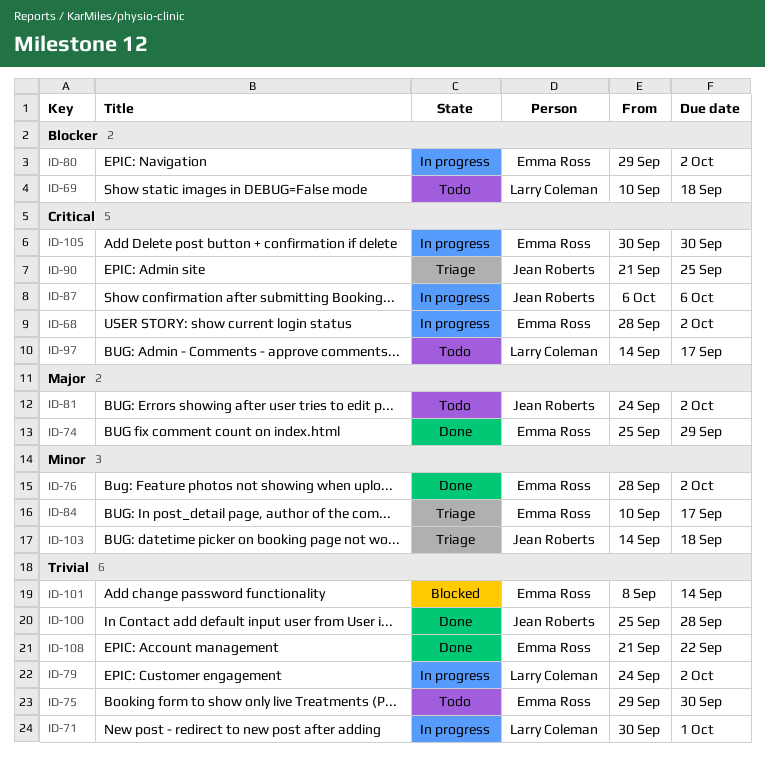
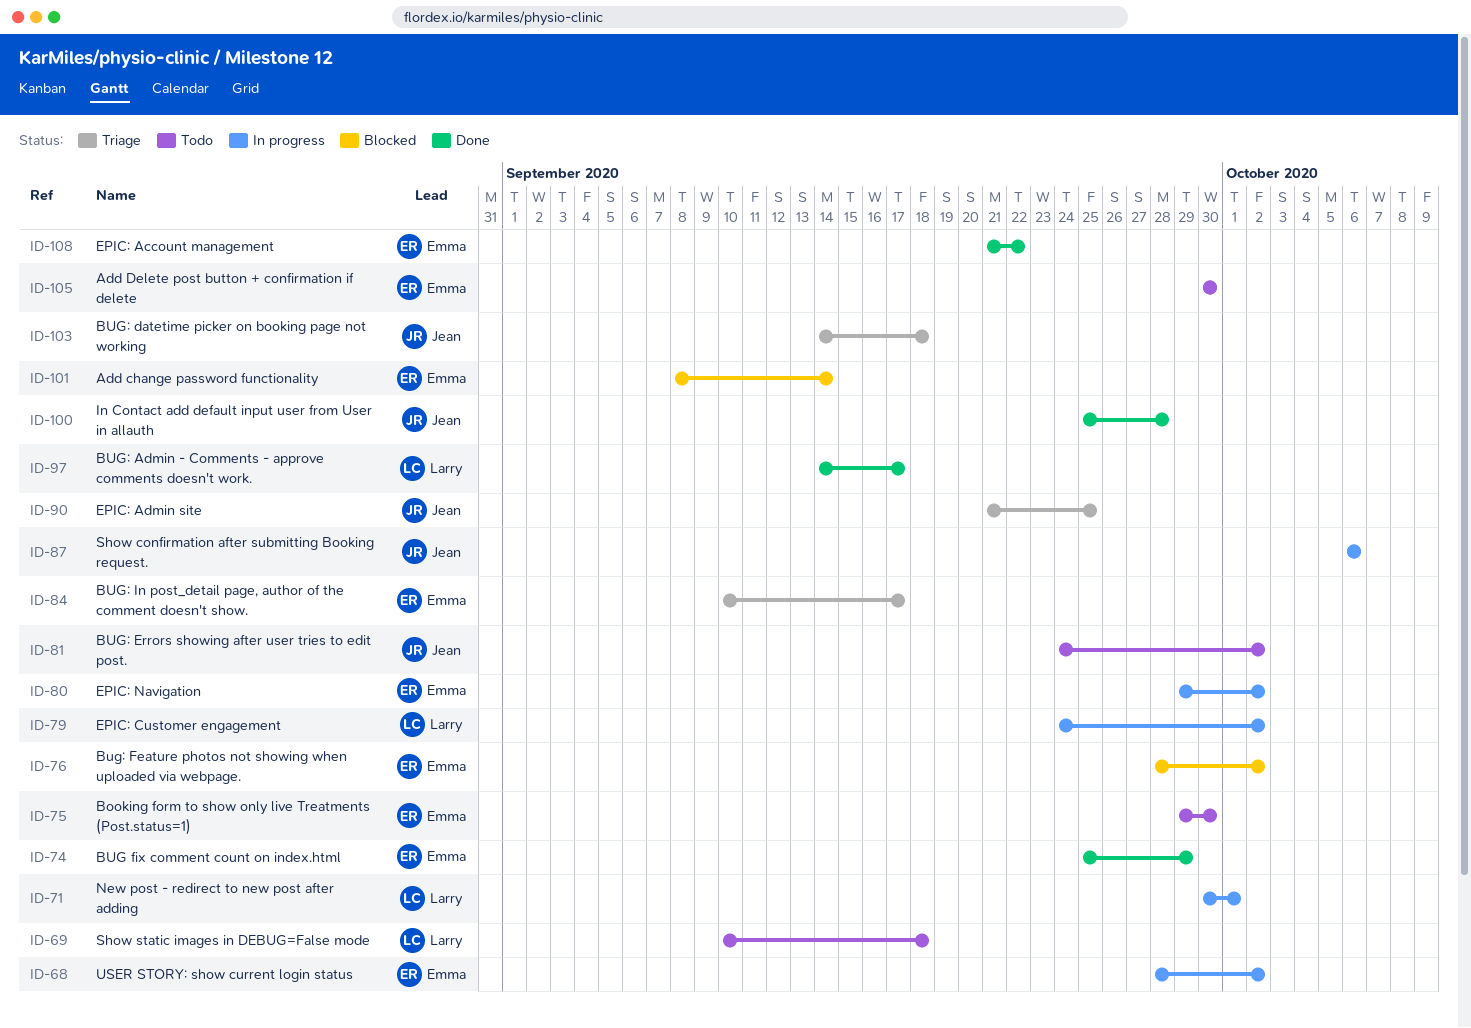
ID-76, status: Done -> Blocked
ID-97, status: Todo -> Done
ID-105, status: In progress -> Todo

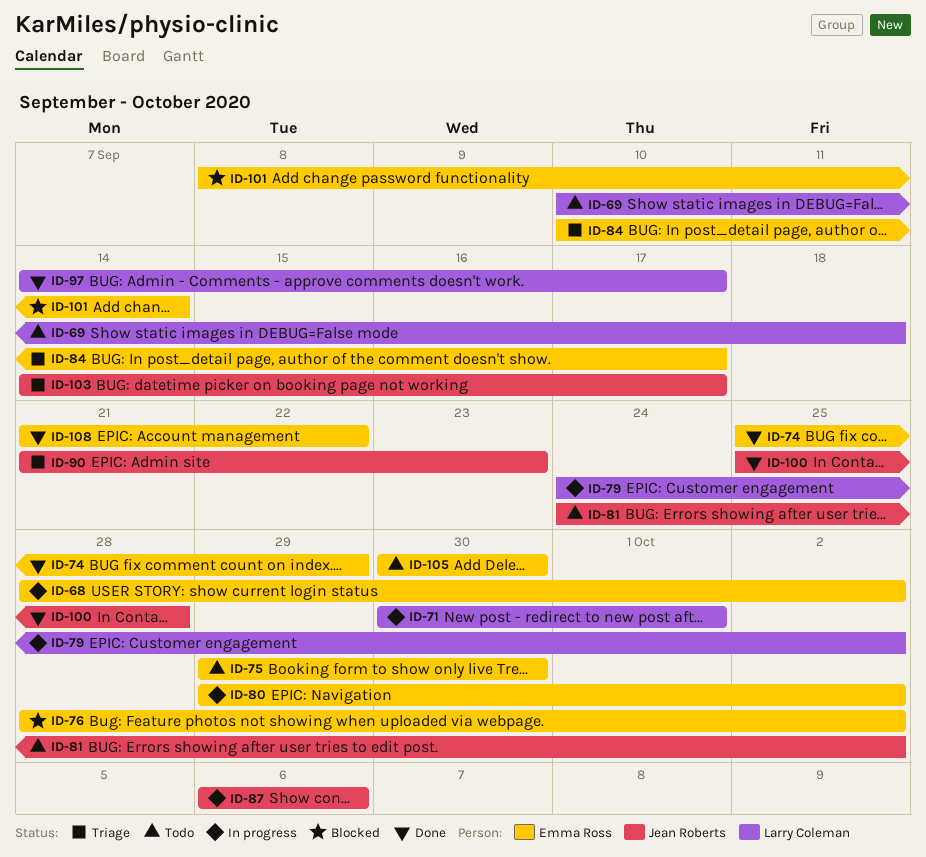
ID-90, due: Sep 25 -> Sep 23
ID-103, due: Sep 18 -> Sep 17

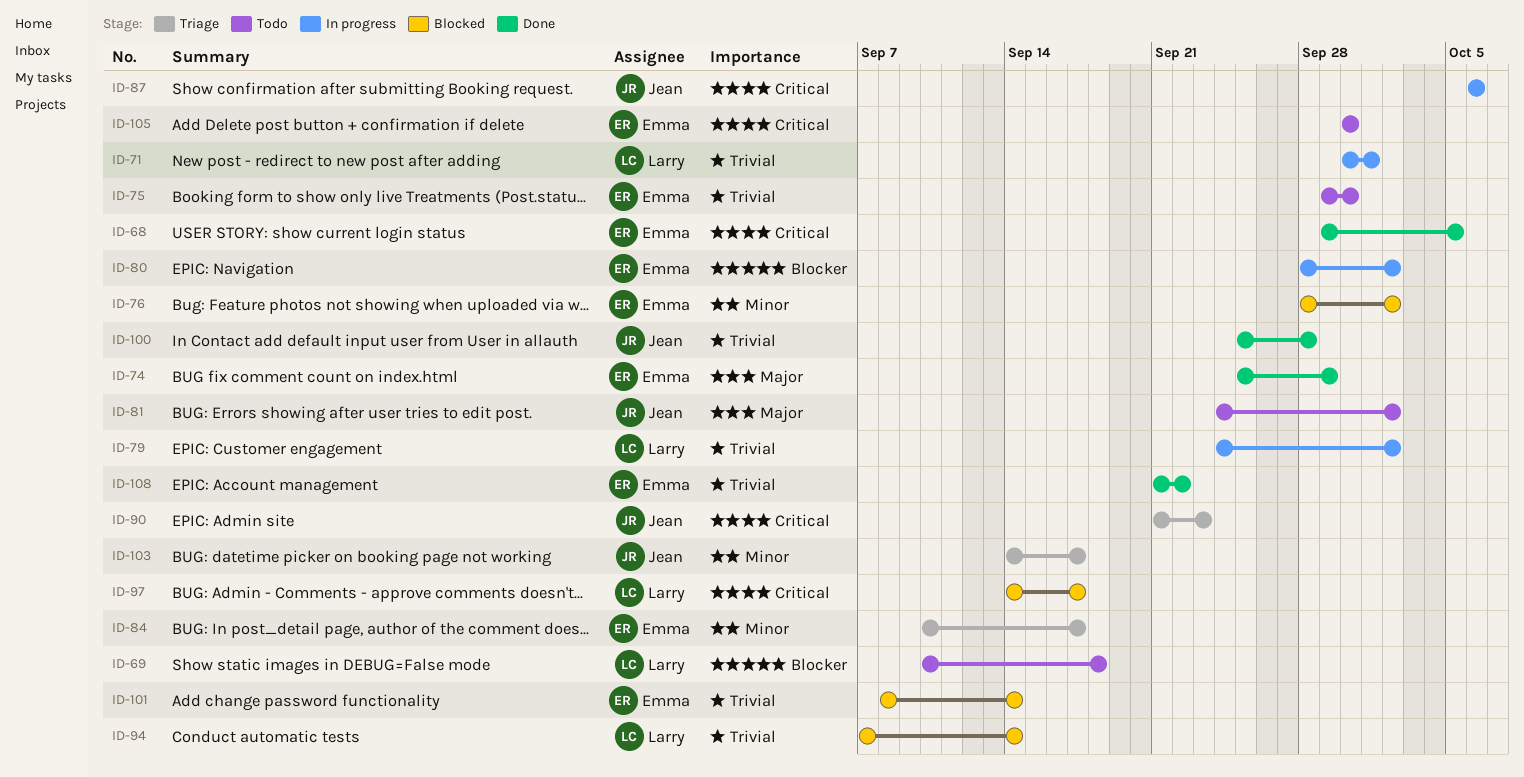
ID-68, status: In progress -> Done
ID-68, start: Sep 28 -> Sep 29
ID-68, due: Oct 2 -> Oct 5
ID-80, start: Sep 29 -> Sep 28
ID-94: none -> present
ID-97, status: Done -> Blocked

